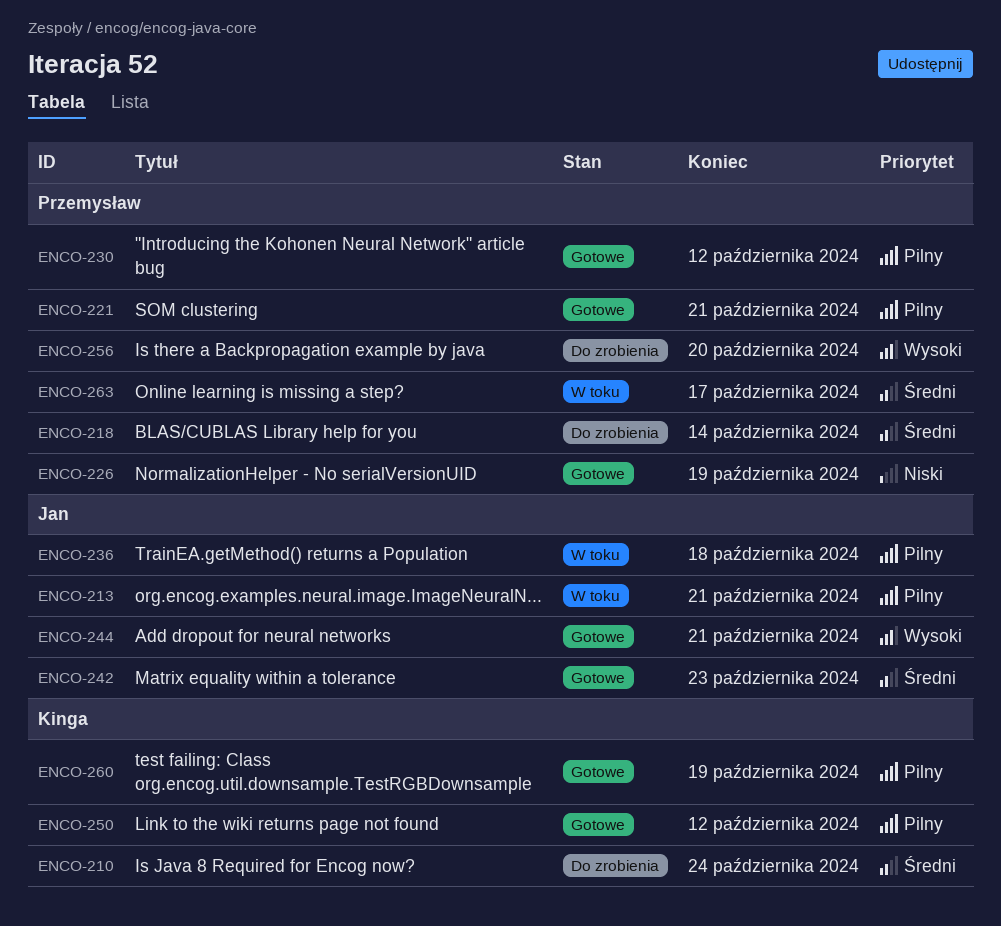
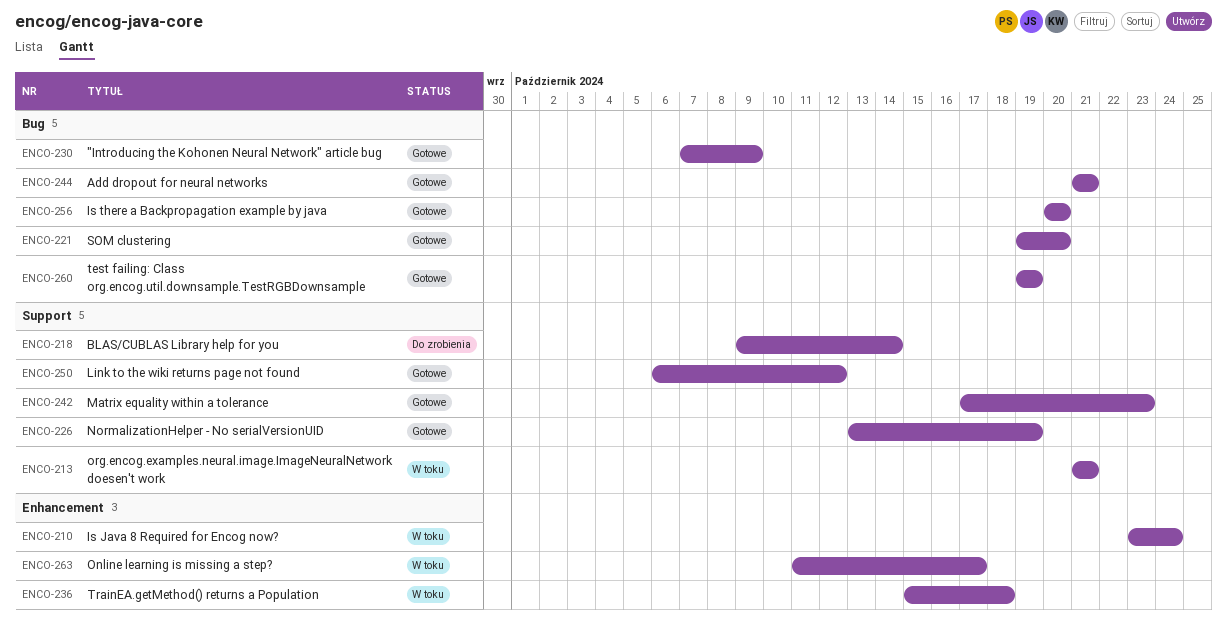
ENCO-210, status: Do zrobienia -> W toku
ENCO-221, due: Oct 21 -> Oct 20
ENCO-230, due: Oct 12 -> Oct 9
ENCO-256, status: Do zrobienia -> Gotowe

